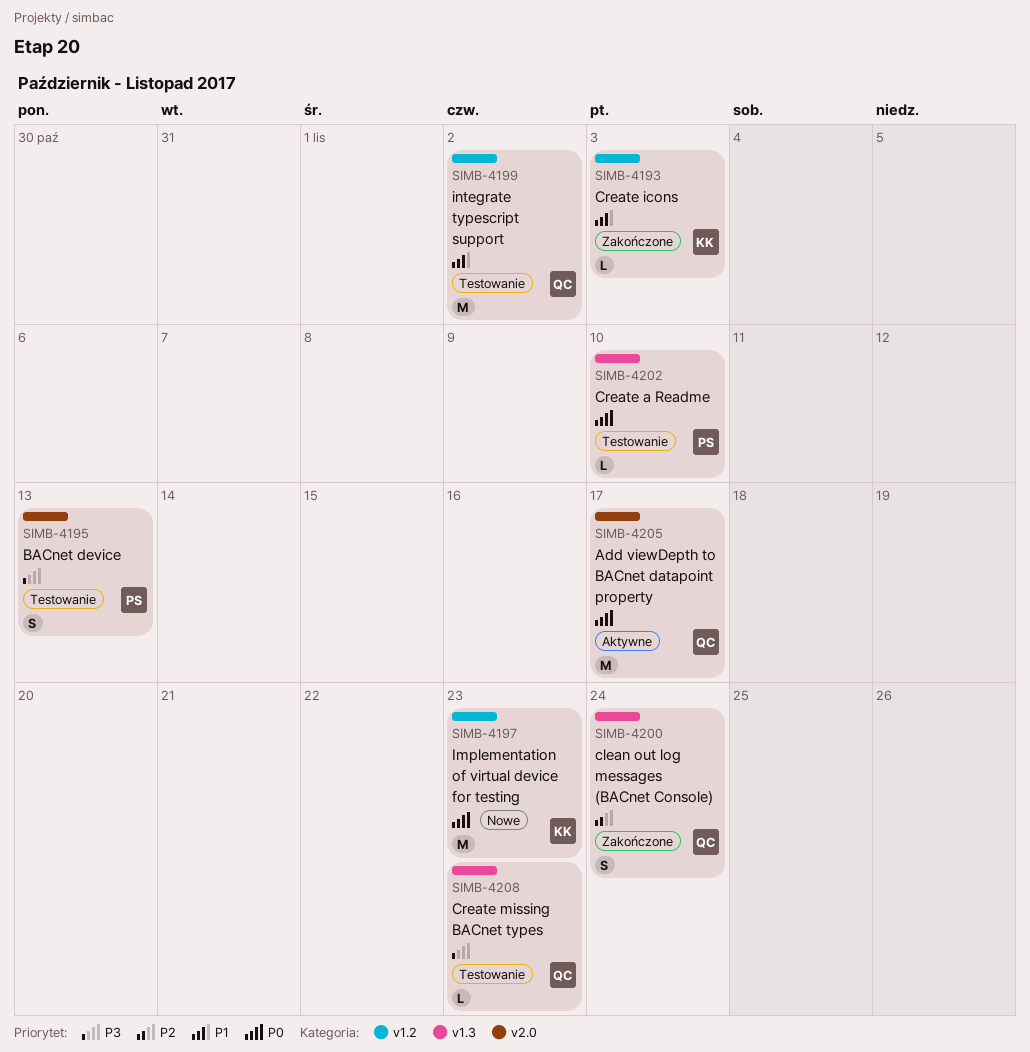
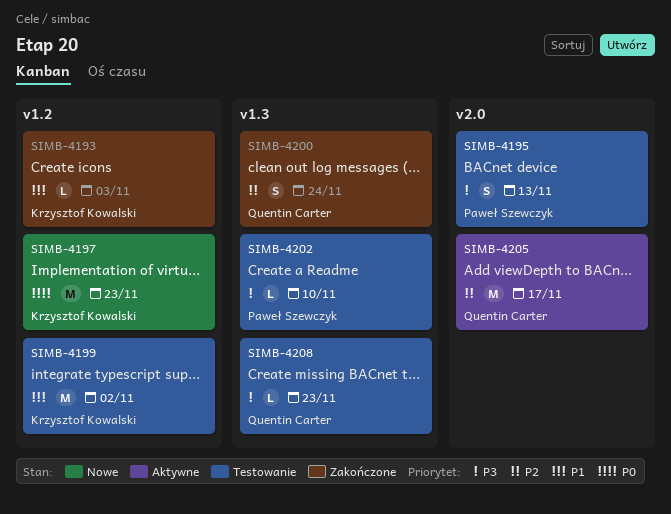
SIMB-4199, owner: Quentin Carter -> Krzysztof Kowalski
SIMB-4202, priority: P0 -> P3
SIMB-4205, priority: P0 -> P2

